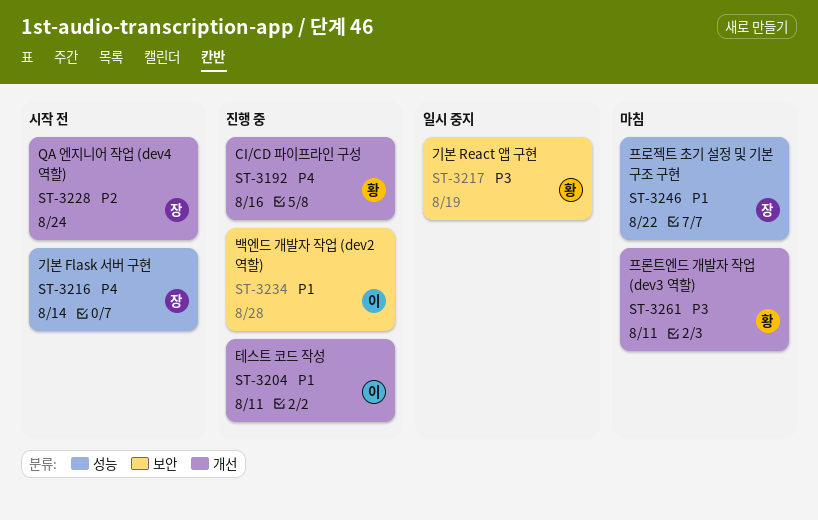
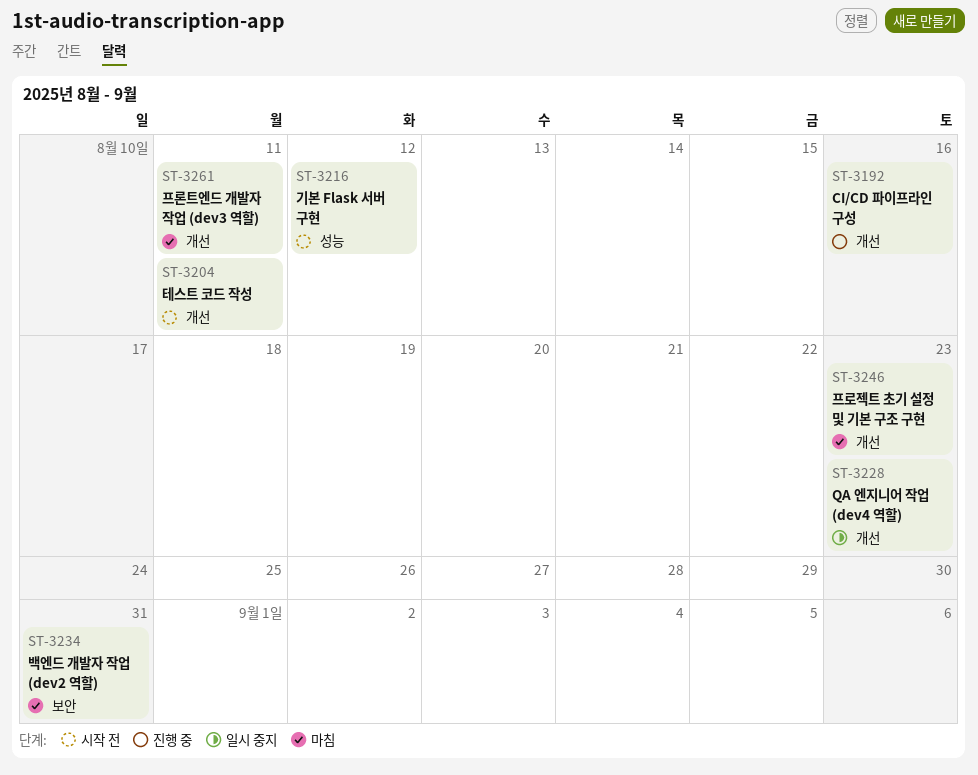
ST-3204, status: 진행 중 -> 시작 전
ST-3216, due: Aug 14 -> Aug 12
ST-3217: present -> none
ST-3228, status: 시작 전 -> 일시 중지
ST-3228, due: Aug 24 -> Aug 23
ST-3234, status: 진행 중 -> 마침
ST-3234, due: Aug 28 -> Aug 31
ST-3246, label: 성능 -> 개선
ST-3246, due: Aug 22 -> Aug 23

